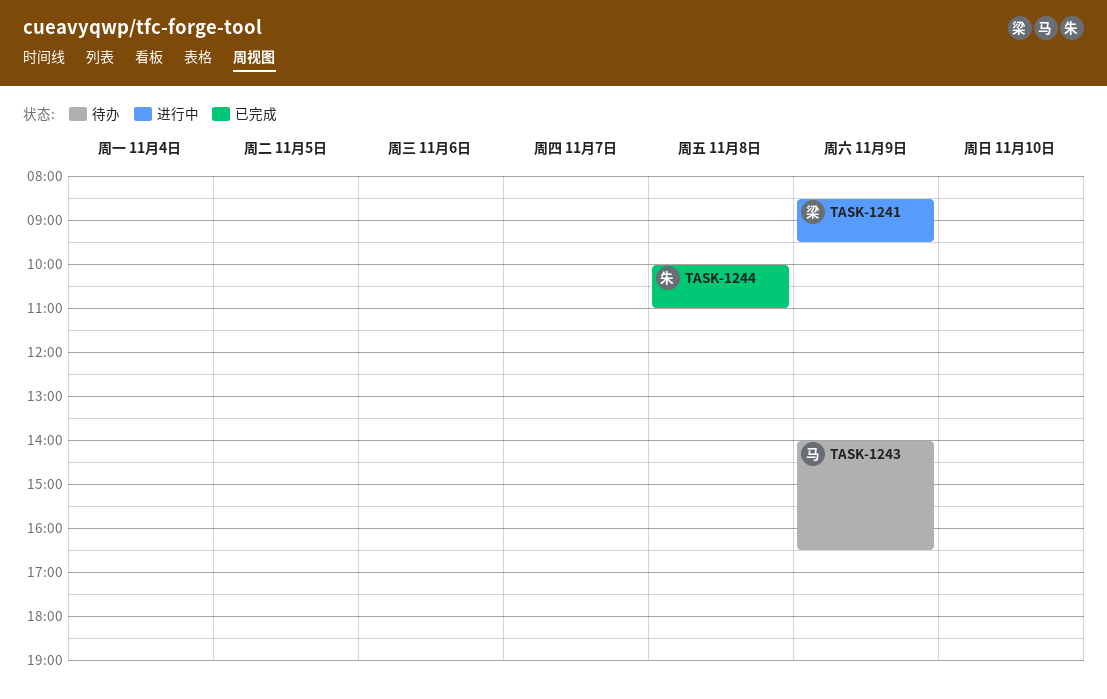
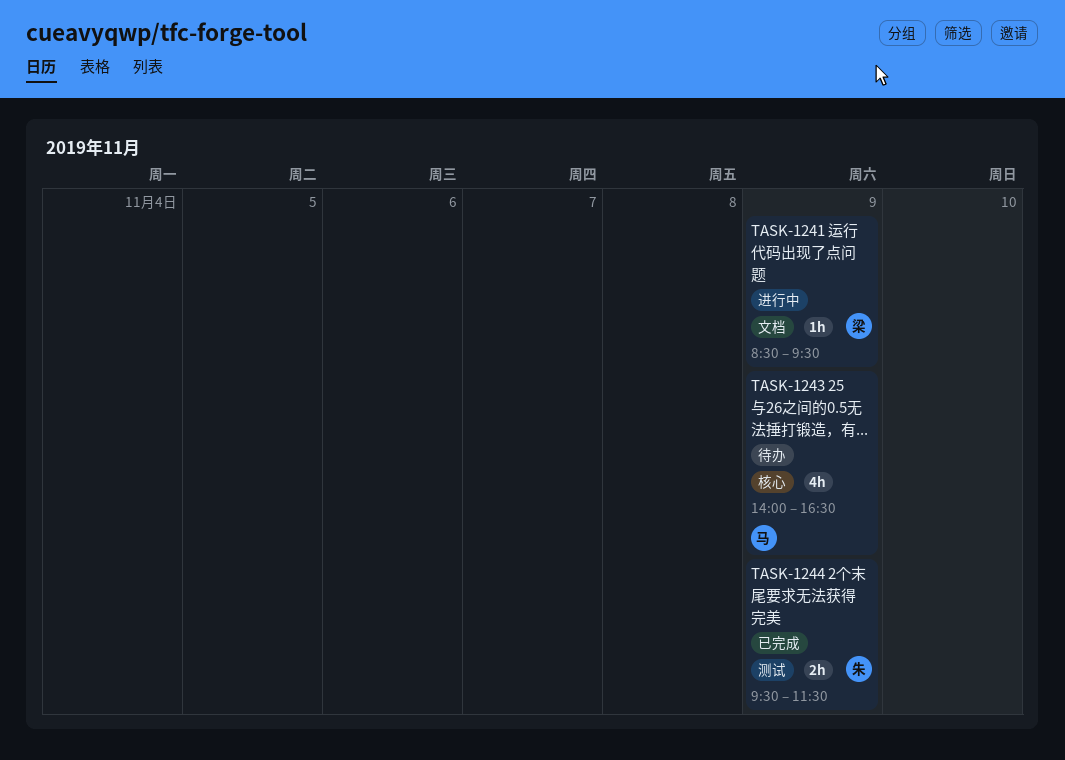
TASK-1244, day: Nov 8 -> Nov 9
TASK-1244, begins: 10:00 -> 09:30
TASK-1244, ends: 11:00 -> 11:30

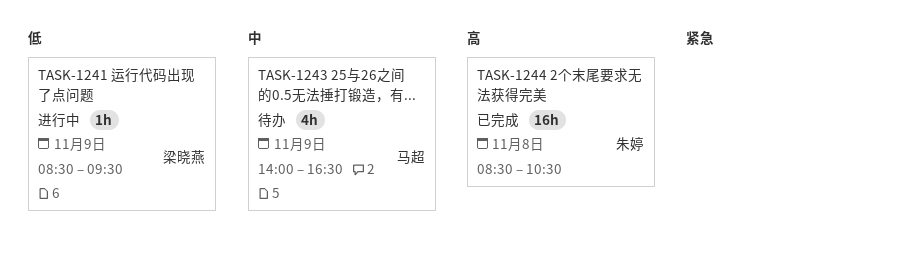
TASK-1244, estimate: 2h -> 16h
TASK-1244, day: Nov 9 -> Nov 8
TASK-1244, begins: 09:30 -> 08:30
TASK-1244, ends: 11:30 -> 10:30

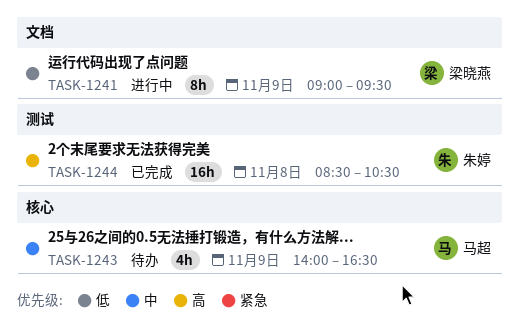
TASK-1241, estimate: 1h -> 8h
TASK-1241, begins: 08:30 -> 09:00

